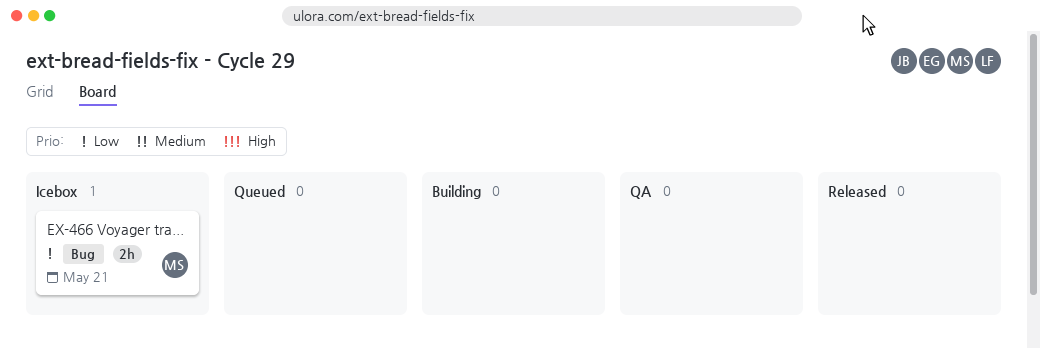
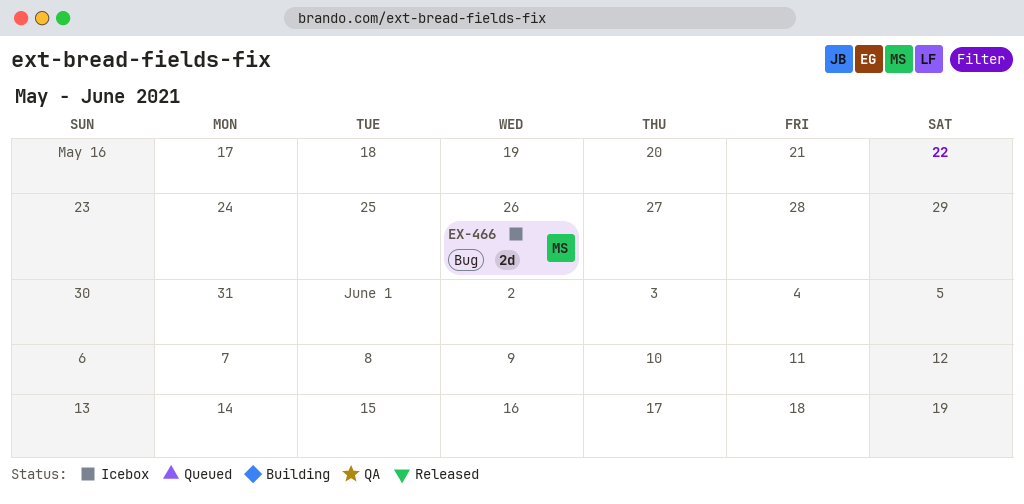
EX-466, estimate: 2h -> 2d
EX-466, due: May 21 -> May 26

